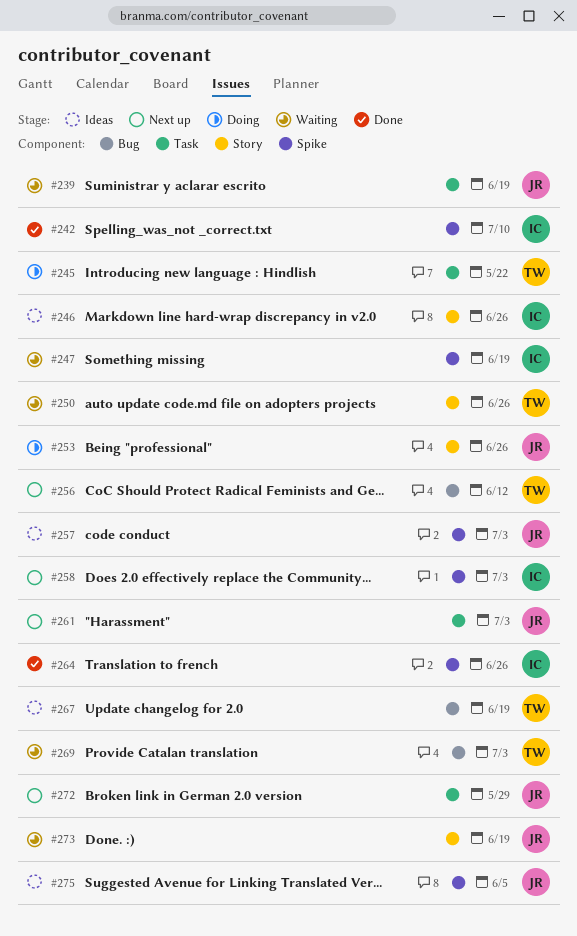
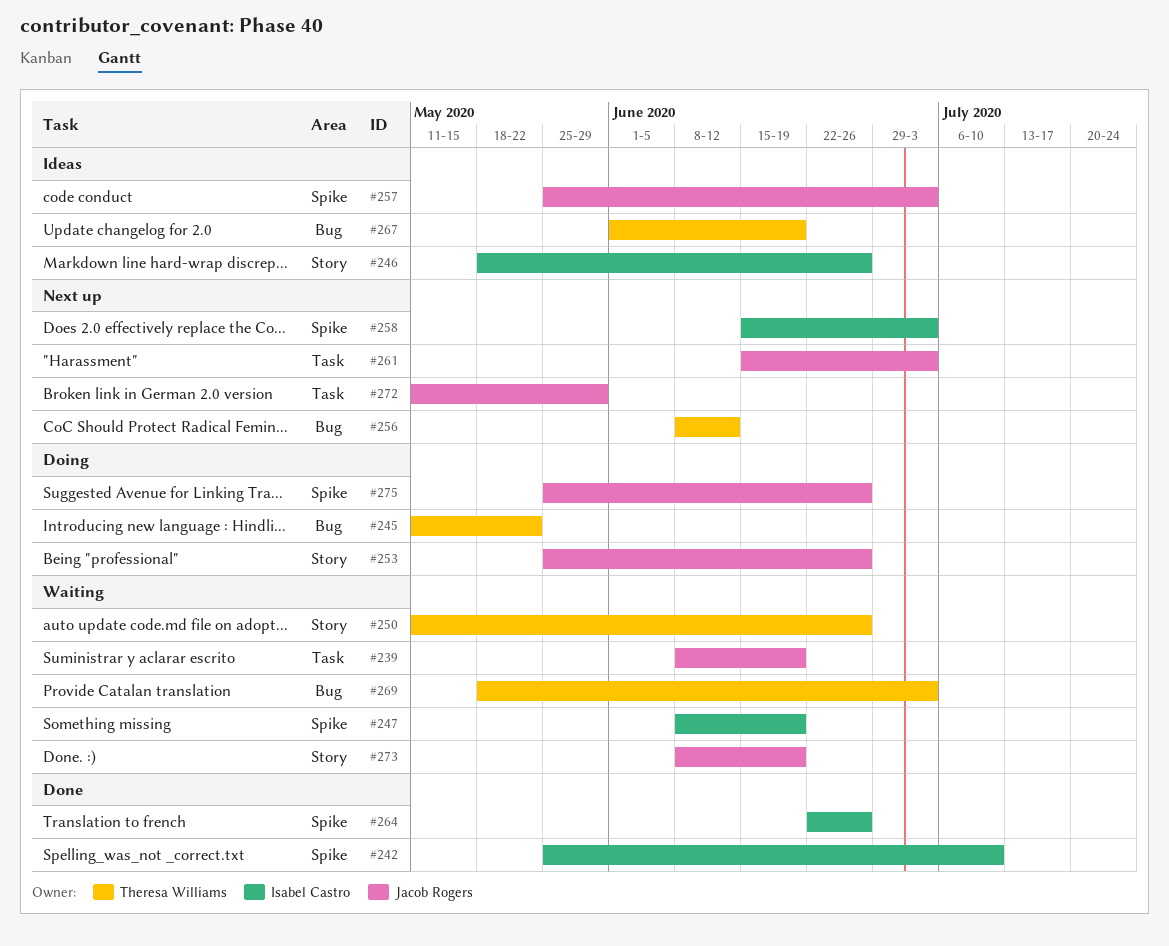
#245, label: Task -> Bug
#275, status: Ideas -> Doing
#275, due: Jun 5 -> Jun 26

